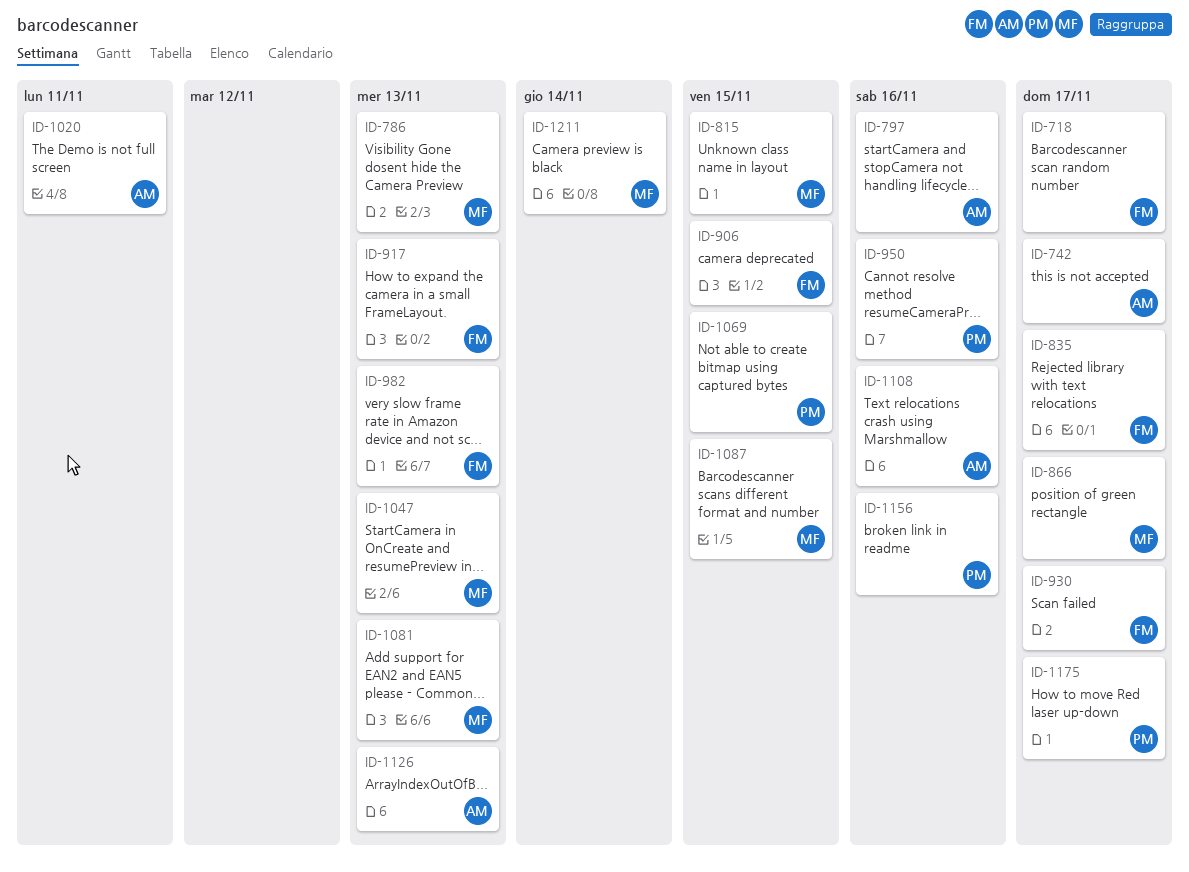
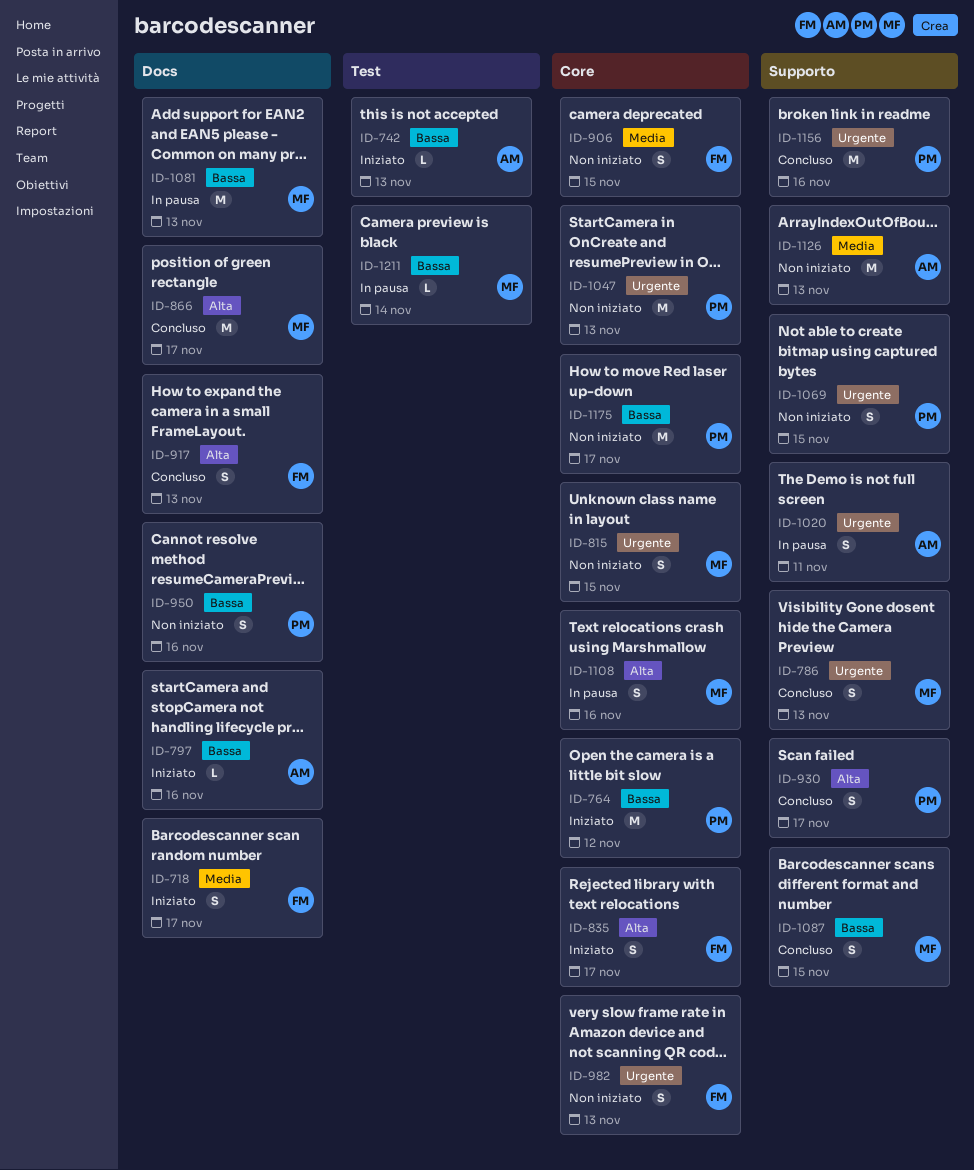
ID-742, due: Nov 17 -> Nov 13
ID-764: none -> present
ID-930, owner: FM -> PM
ID-1047, owner: MF -> PM
ID-1108, owner: AM -> MF

